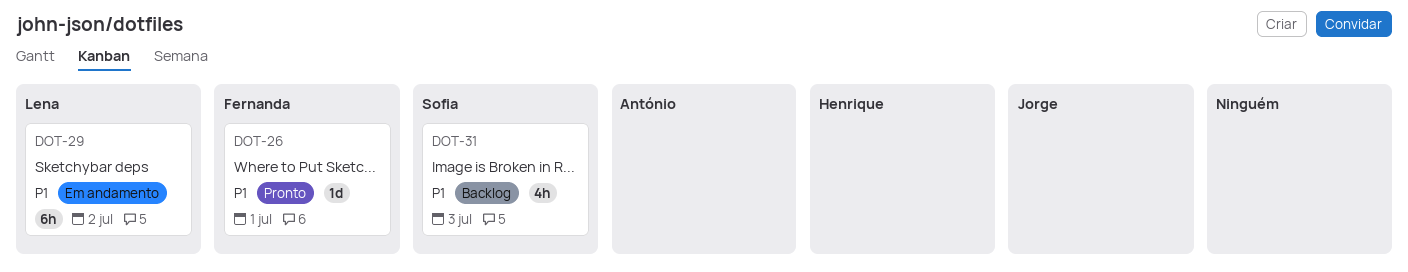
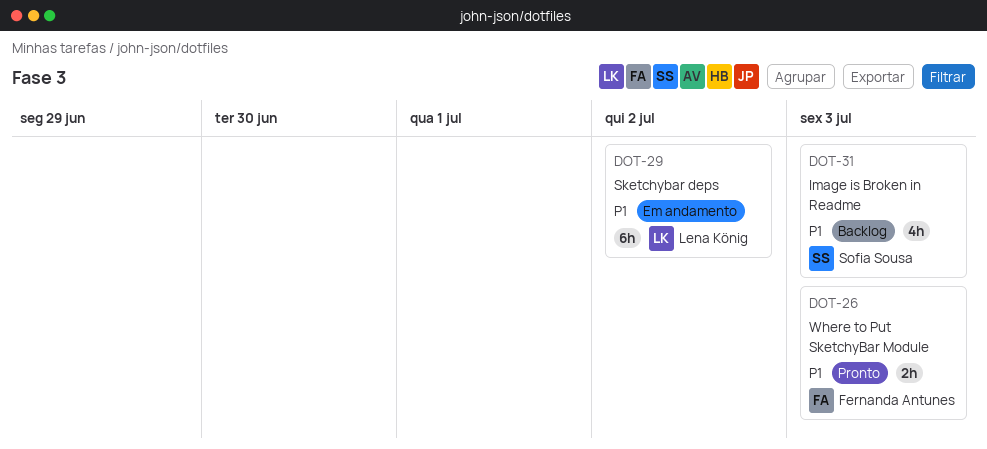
DOT-26, estimate: 1d -> 2h
DOT-26, due: Jul 1 -> Jul 3

